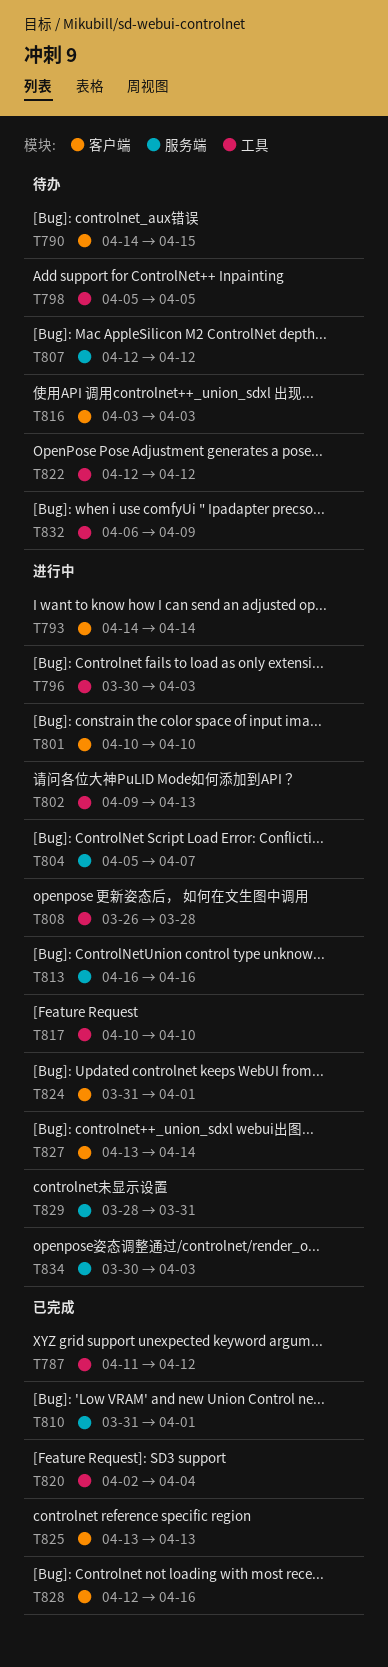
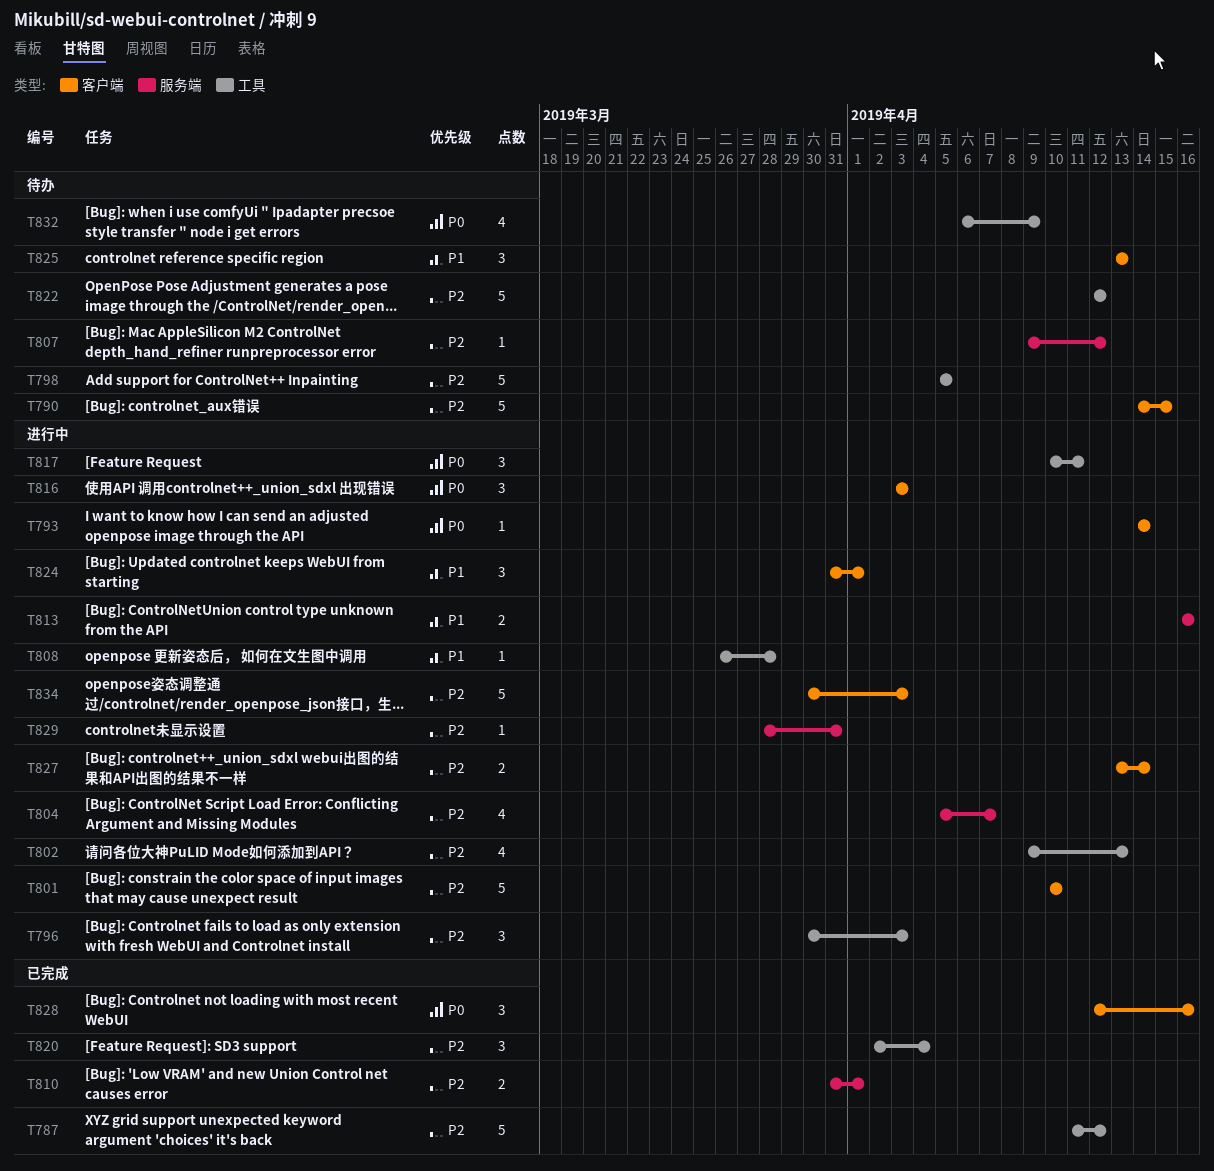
T807, start: Apr 12 -> Apr 9
T816, status: 待办 -> 进行中
T817, due: Apr 10 -> Apr 11
T825, status: 已完成 -> 待办
T834, label: 服务端 -> 客户端

